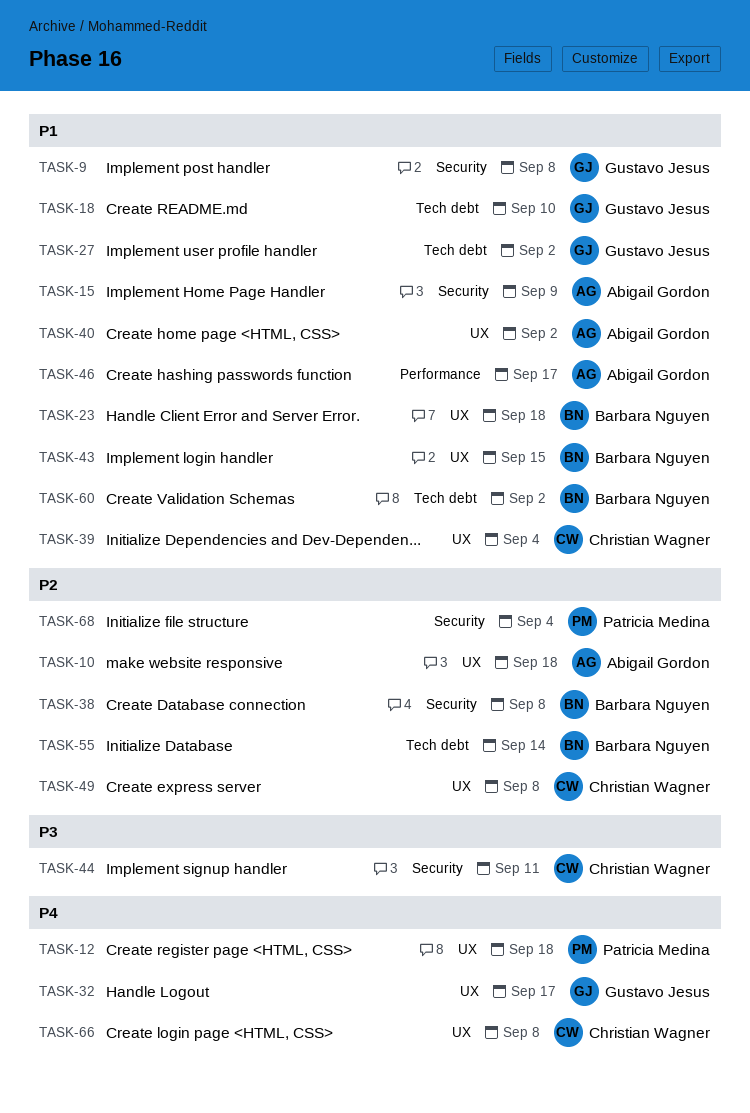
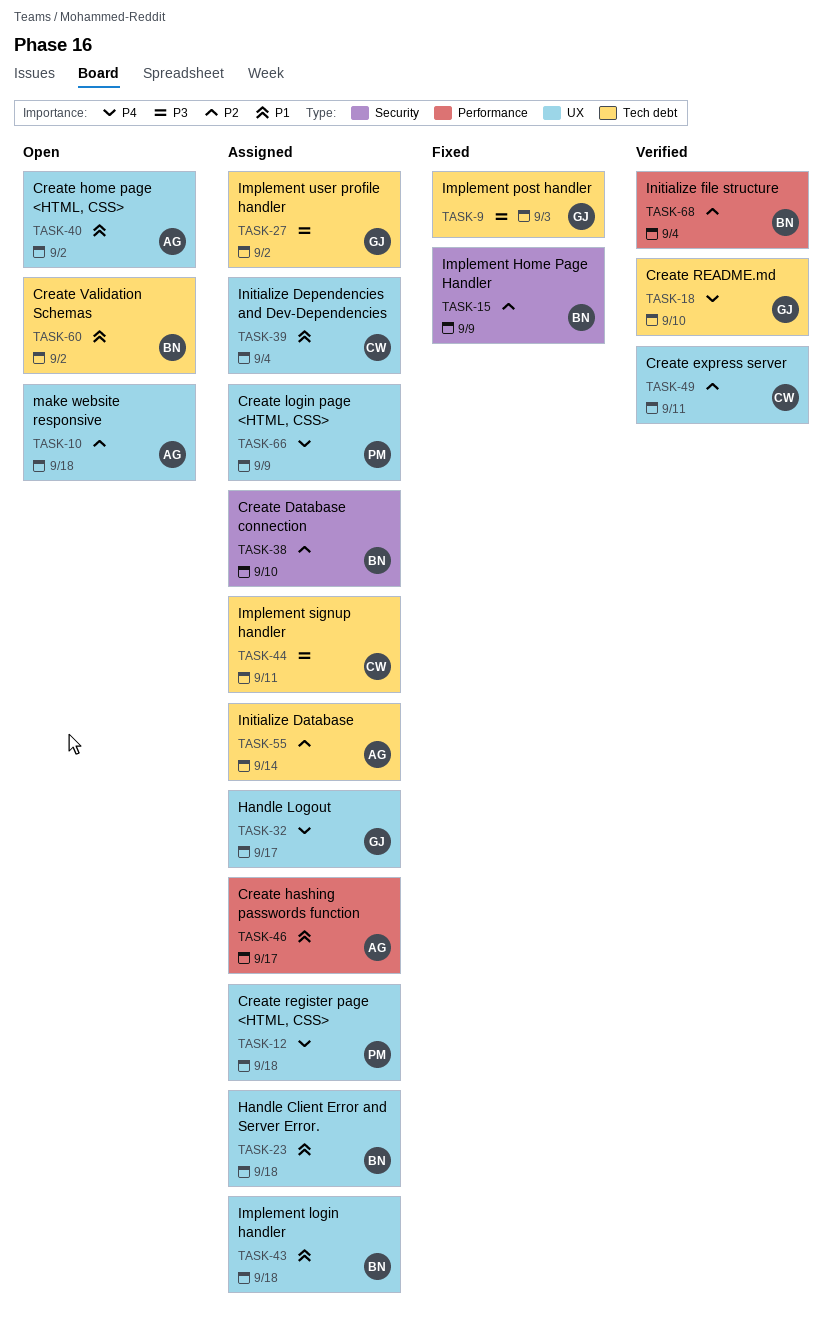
TASK-9, priority: P1 -> P3
TASK-9, label: Security -> Tech debt
TASK-9, due: Sep 8 -> Sep 3
TASK-15, owner: Abigail Gordon -> Barbara Nguyen
TASK-15, priority: P1 -> P2
TASK-18, priority: P1 -> P4
TASK-27, priority: P1 -> P3
TASK-38, due: Sep 8 -> Sep 10
TASK-43, due: Sep 15 -> Sep 18
TASK-44, label: Security -> Tech debt
TASK-49, due: Sep 8 -> Sep 11
TASK-55, owner: Barbara Nguyen -> Abigail Gordon
TASK-66, owner: Christian Wagner -> Patricia Medina
TASK-66, due: Sep 8 -> Sep 9
TASK-68, owner: Patricia Medina -> Barbara Nguyen
TASK-68, label: Security -> Performance

